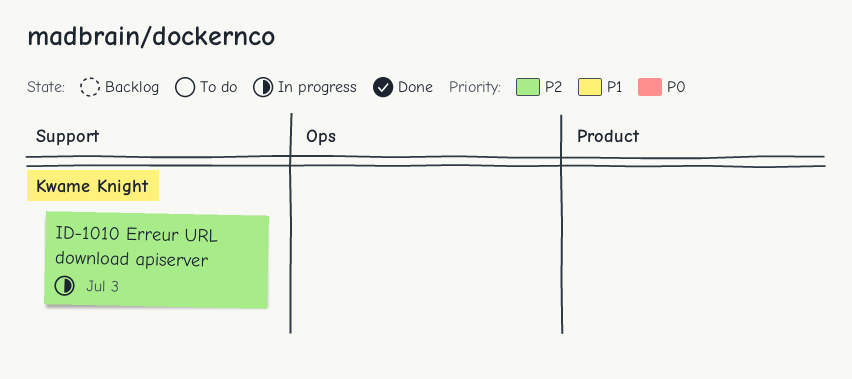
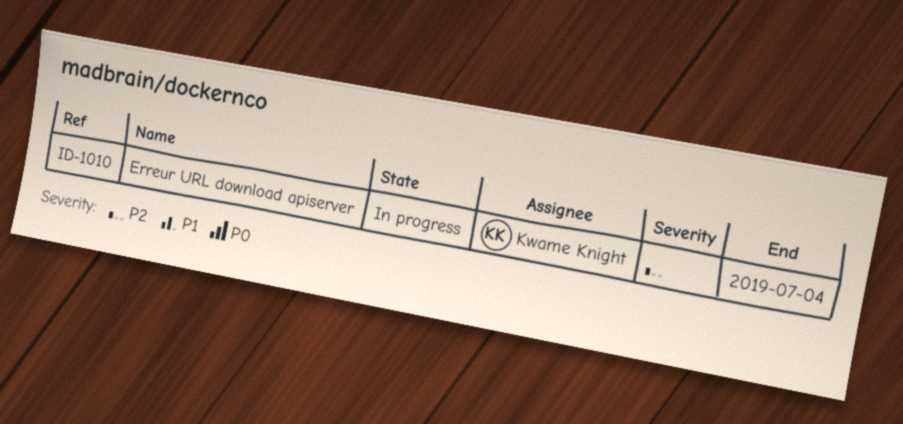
ID-1010, due: Jul 3 -> Jul 4

